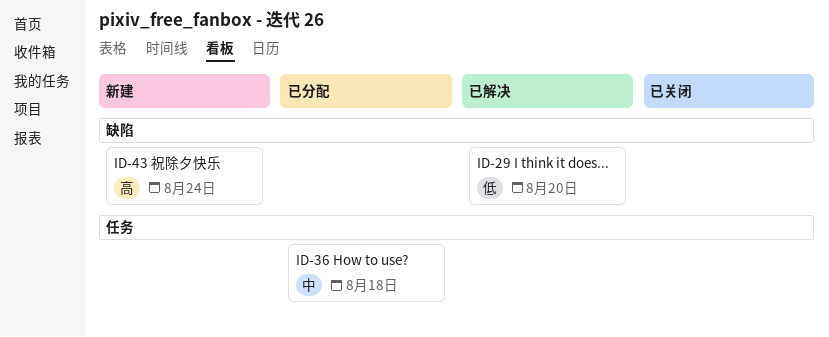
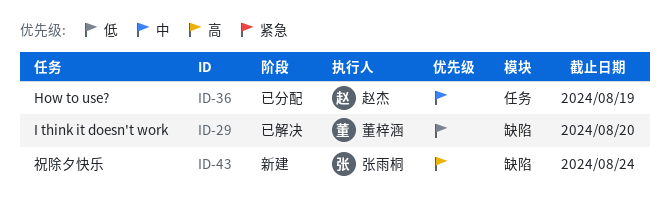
ID-36, due: Aug 18 -> Aug 19

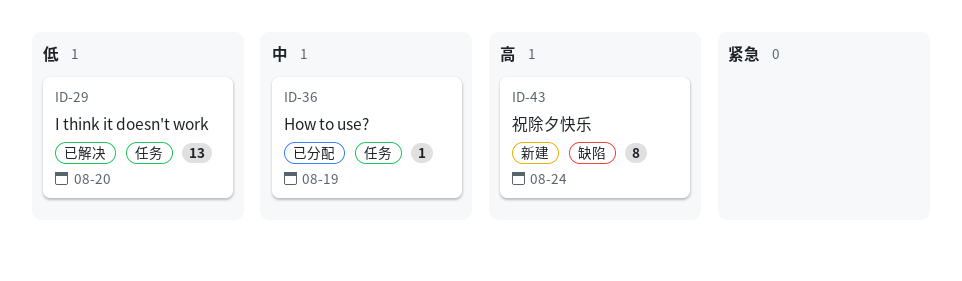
ID-29, label: 缺陷 -> 任务

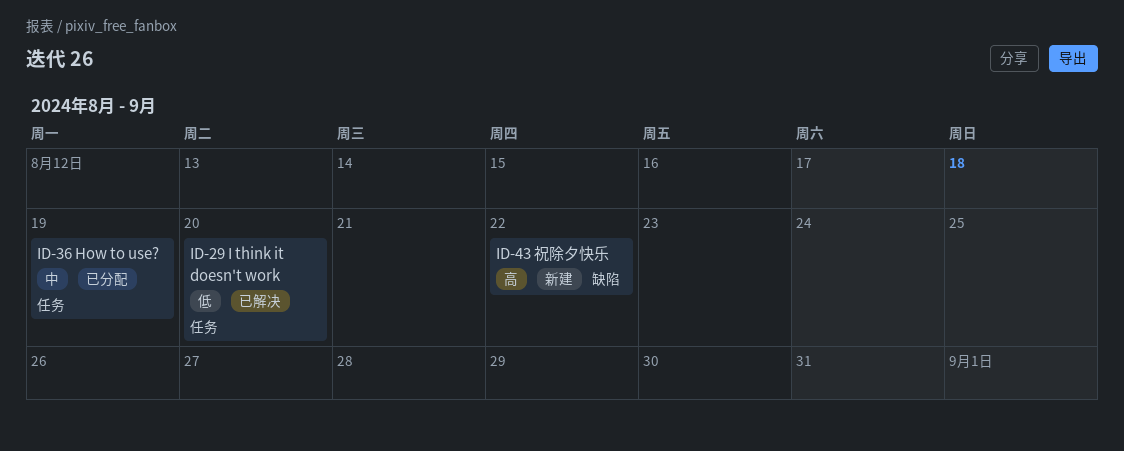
ID-43, due: Aug 24 -> Aug 22

